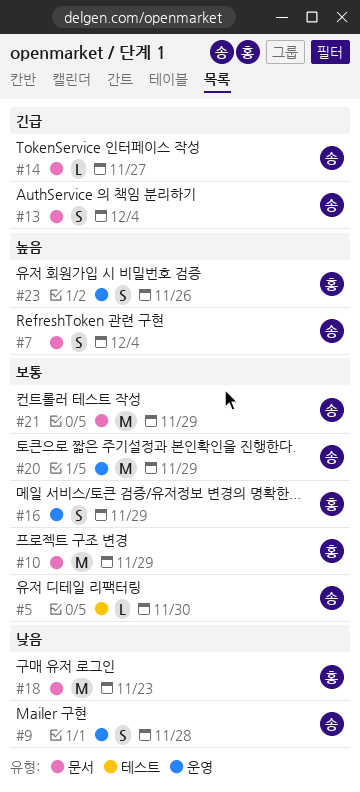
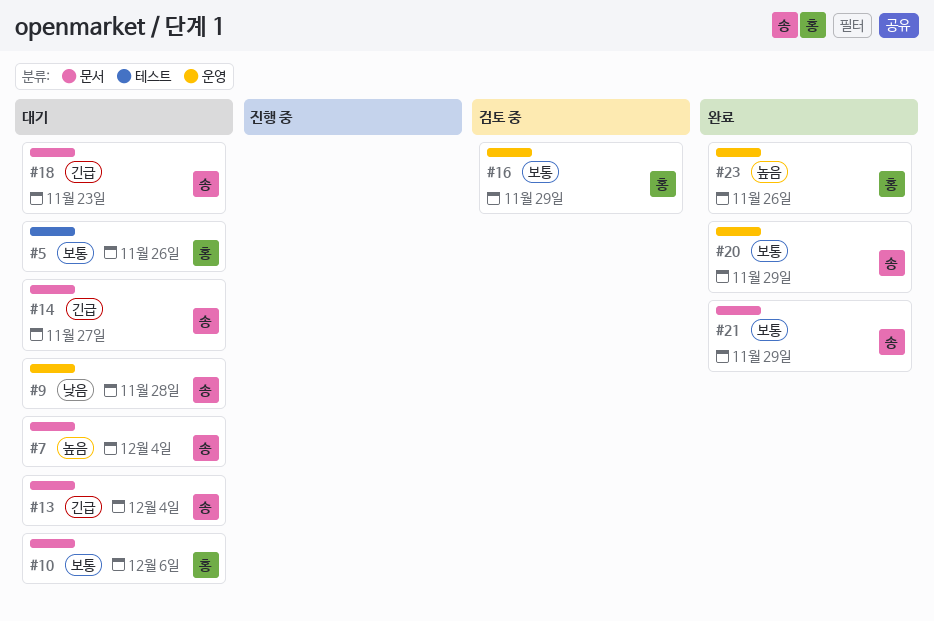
#5, owner: 송 -> 홍
#5, due: Nov 30 -> Nov 26
#10, due: Nov 29 -> Dec 6
#18, owner: 홍 -> 송
#18, priority: 낮음 -> 긴급

